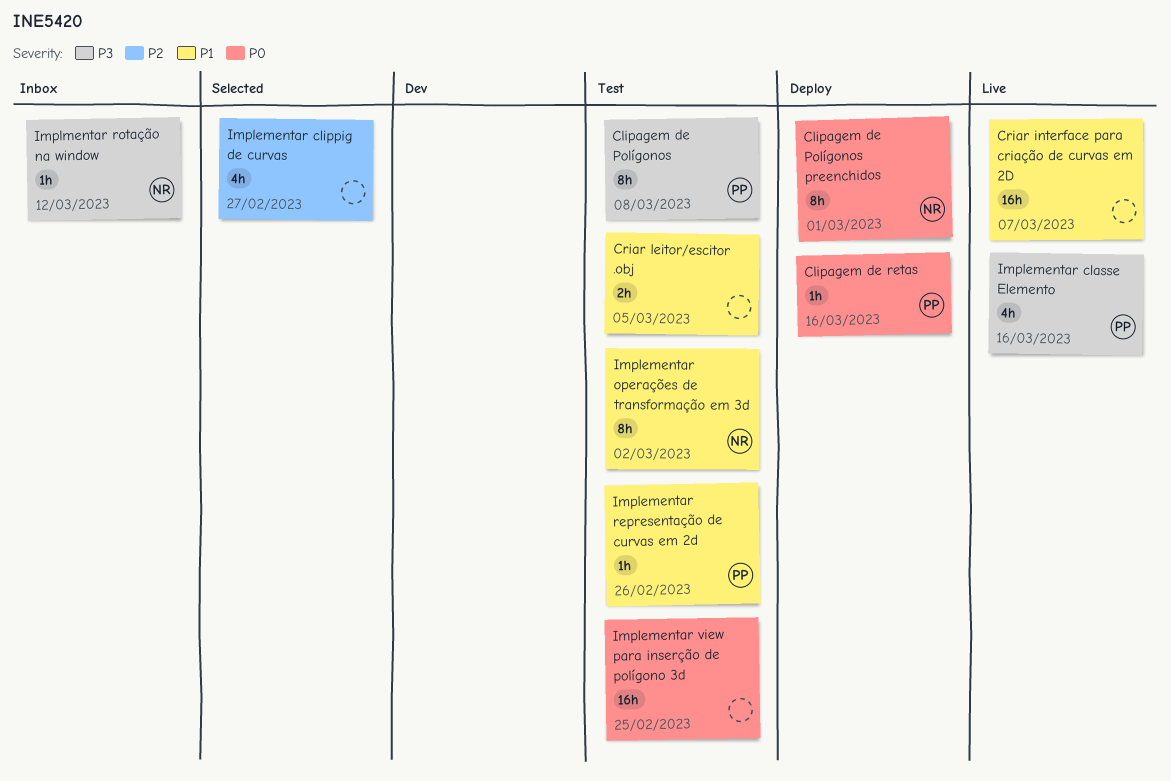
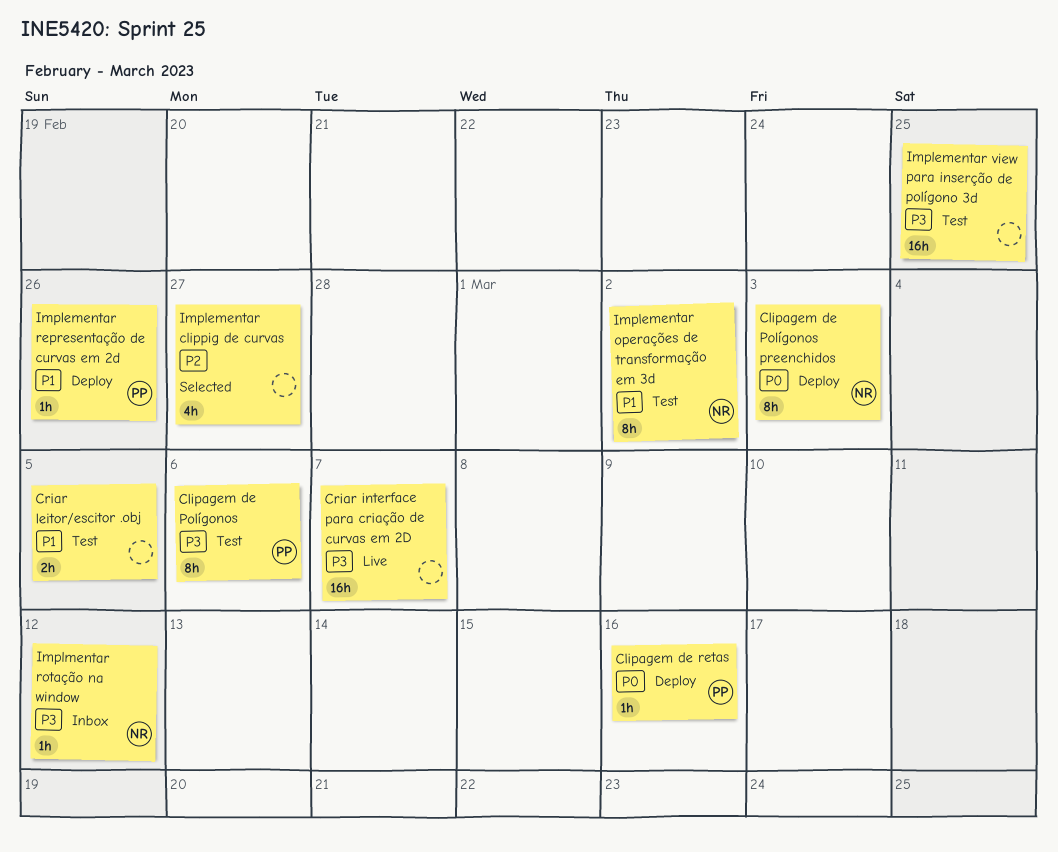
Clipagem de Polígonos, due: Mar 8 -> Mar 6
Clipagem de Polígonos preenchidos, due: Mar 1 -> Mar 3
Criar interface para criação de curvas em 2D, priority: P1 -> P3
Implementar classe Elemento: present -> none
Implementar representação de curvas em 2d, status: Test -> Deploy
Implementar view para inserção de polígono 3d, priority: P0 -> P3

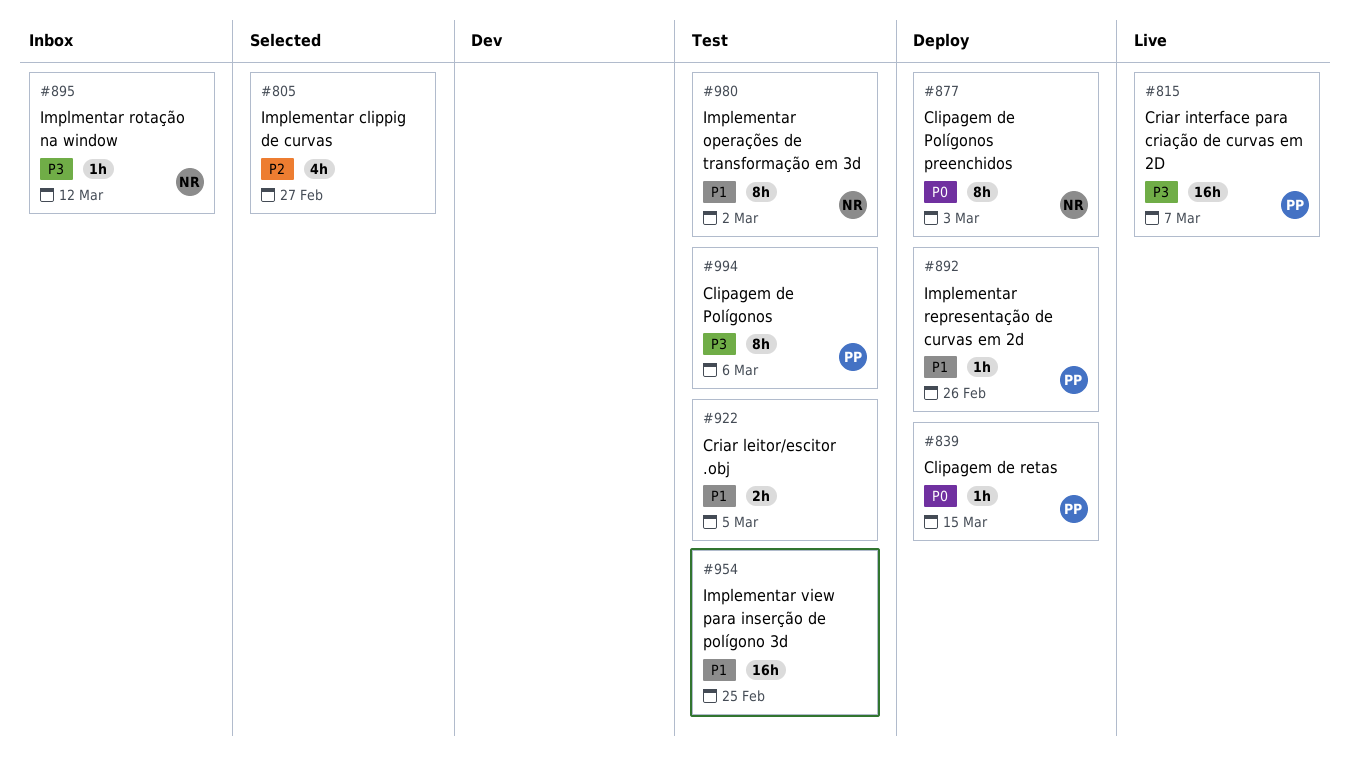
Clipagem de retas, due: Mar 16 -> Mar 15
Criar interface para criação de curvas em 2D, owner: none -> PP
Implementar view para inserção de polígono 3d, priority: P3 -> P1

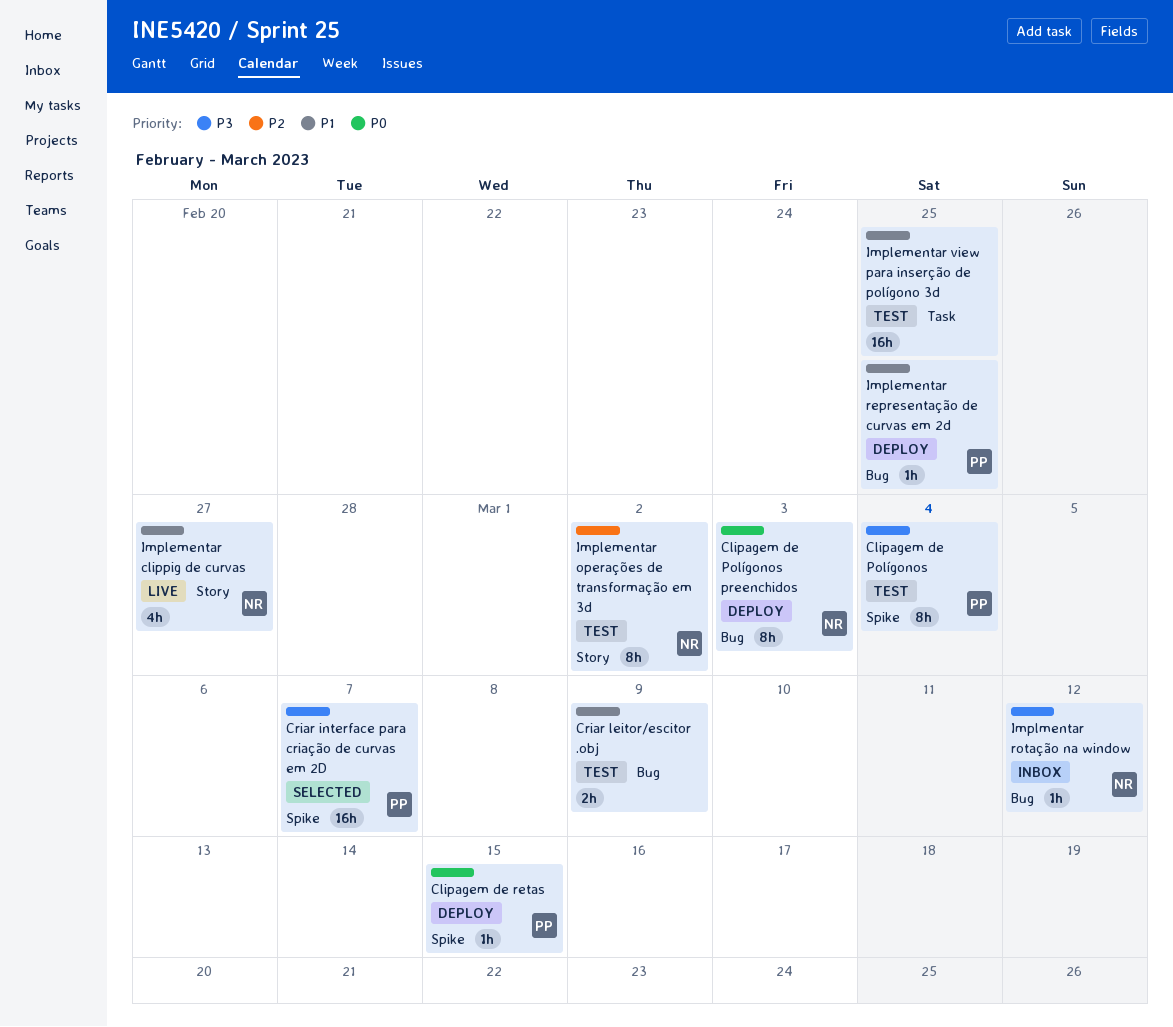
Clipagem de Polígonos, due: Mar 6 -> Mar 4
Criar interface para criação de curvas em 2D, status: Live -> Selected
Criar leitor/escitor .obj, due: Mar 5 -> Mar 9
Implementar clippig de curvas, status: Selected -> Live
Implementar clippig de curvas, owner: none -> NR
Implementar clippig de curvas, priority: P2 -> P1
Implementar operações de transformação em 3d, priority: P1 -> P2
Implementar representação de curvas em 2d, due: Feb 26 -> Feb 25

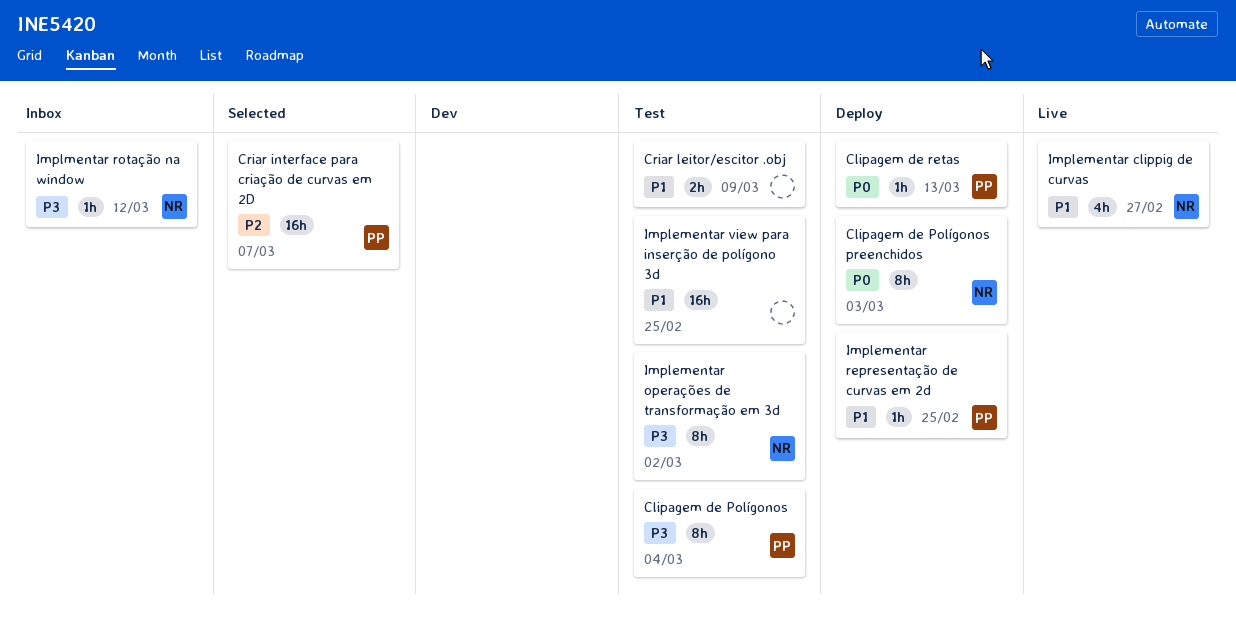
Clipagem de retas, due: Mar 15 -> Mar 13
Criar interface para criação de curvas em 2D, priority: P3 -> P2
Implementar operações de transformação em 3d, priority: P2 -> P3

